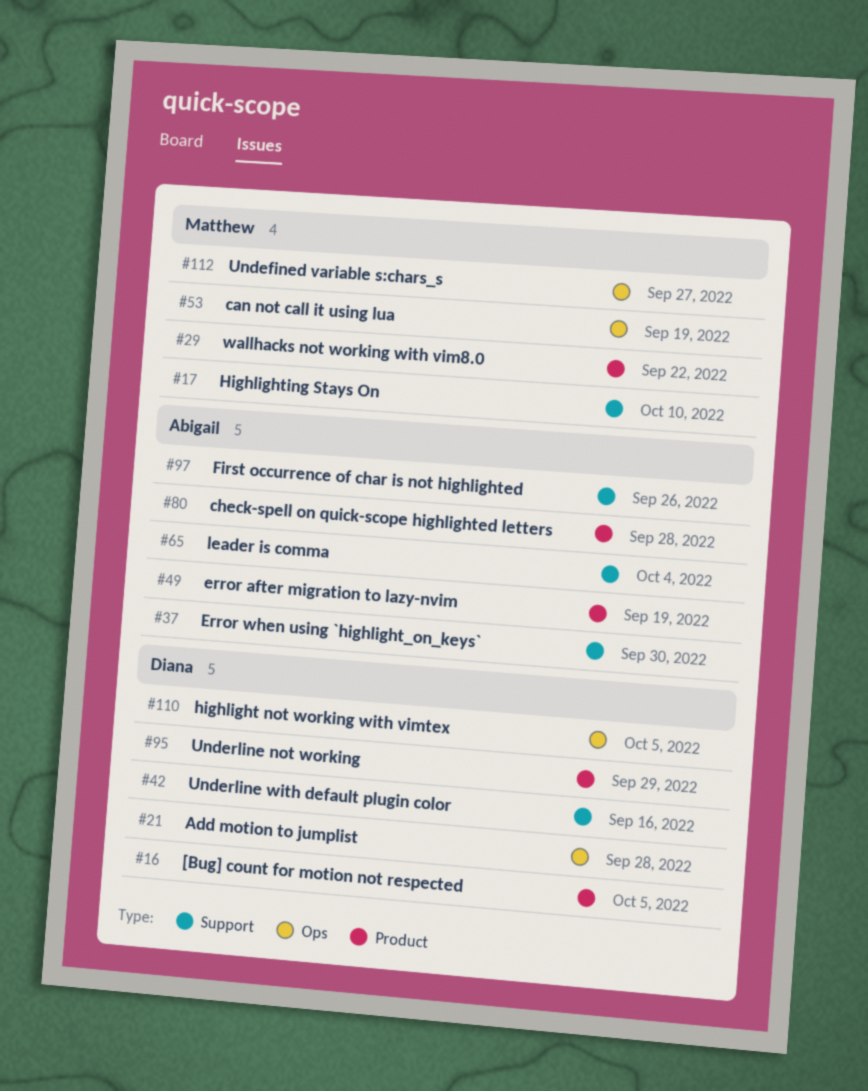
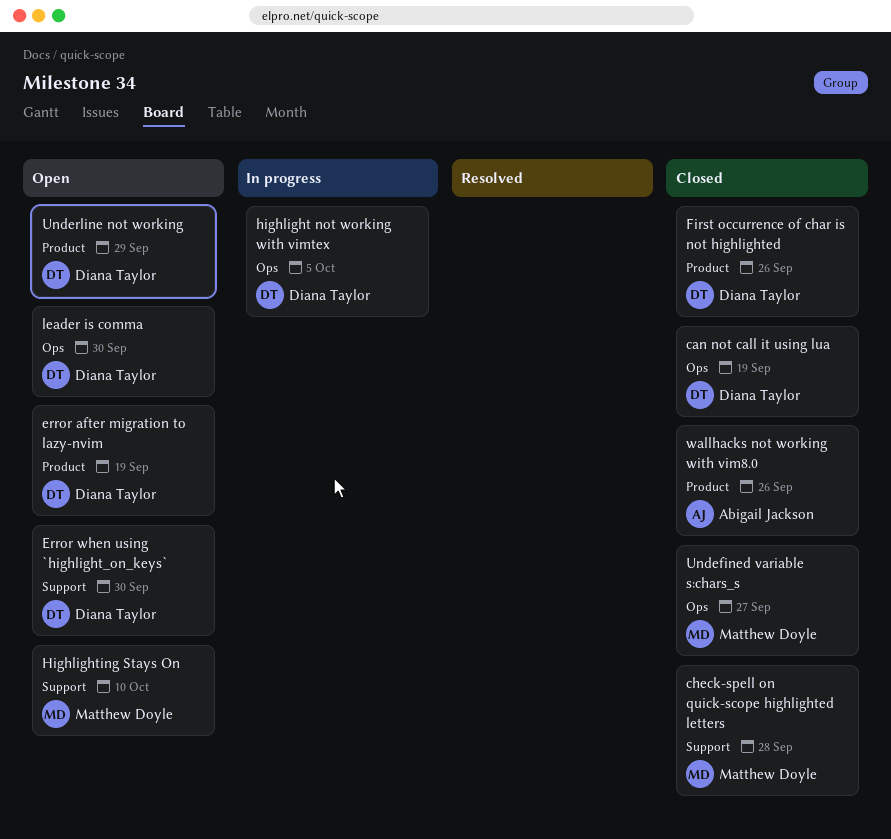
[Bug] count for motion not respected: present -> none
Add motion to jumplist: present -> none
can not call it using lua, owner: Matthew Doyle -> Diana Taylor
check-spell on quick-scope highlighted letters, owner: Abigail Jackson -> Matthew Doyle
check-spell on quick-scope highlighted letters, label: Product -> Support
error after migration to lazy-nvim, owner: Abigail Jackson -> Diana Taylor
Error when using `highlight_on_keys`, owner: Abigail Jackson -> Diana Taylor
First occurrence of char is not highlighted, owner: Abigail Jackson -> Diana Taylor
First occurrence of char is not highlighted, label: Support -> Product
leader is comma, owner: Abigail Jackson -> Diana Taylor
leader is comma, label: Support -> Ops
leader is comma, due: Oct 4 -> Sep 30
Underline with default plugin color: present -> none
wallhacks not working with vim8.0, owner: Matthew Doyle -> Abigail Jackson
wallhacks not working with vim8.0, due: Sep 22 -> Sep 26

